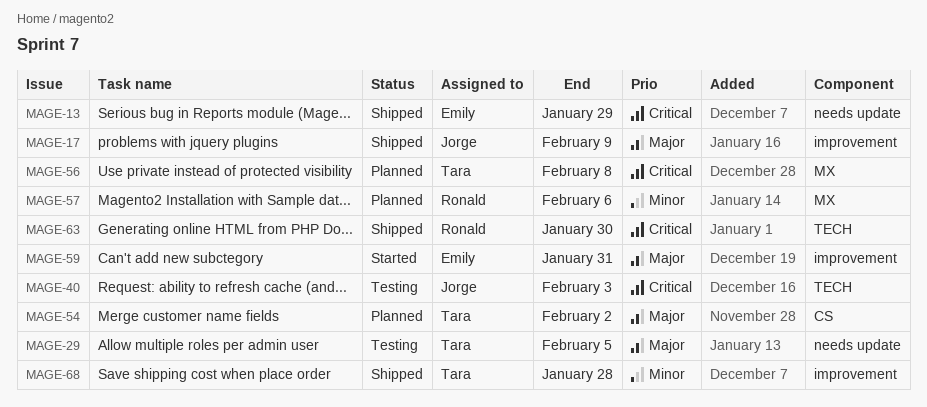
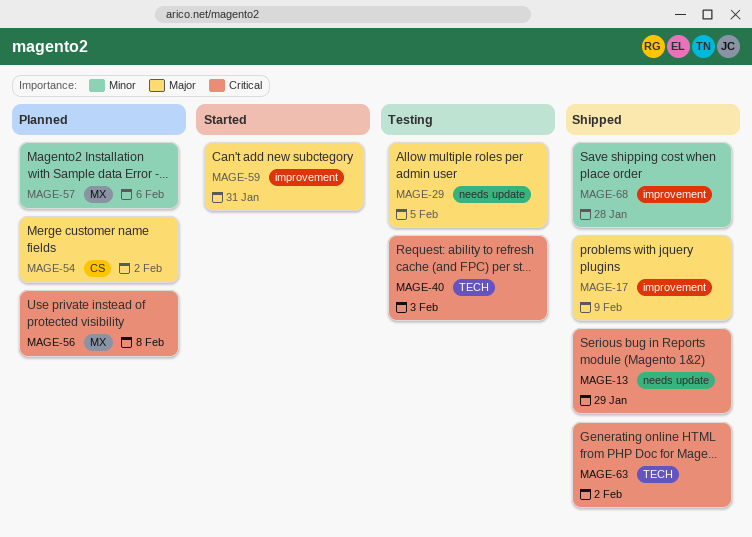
MAGE-63, due: Jan 30 -> Feb 2

